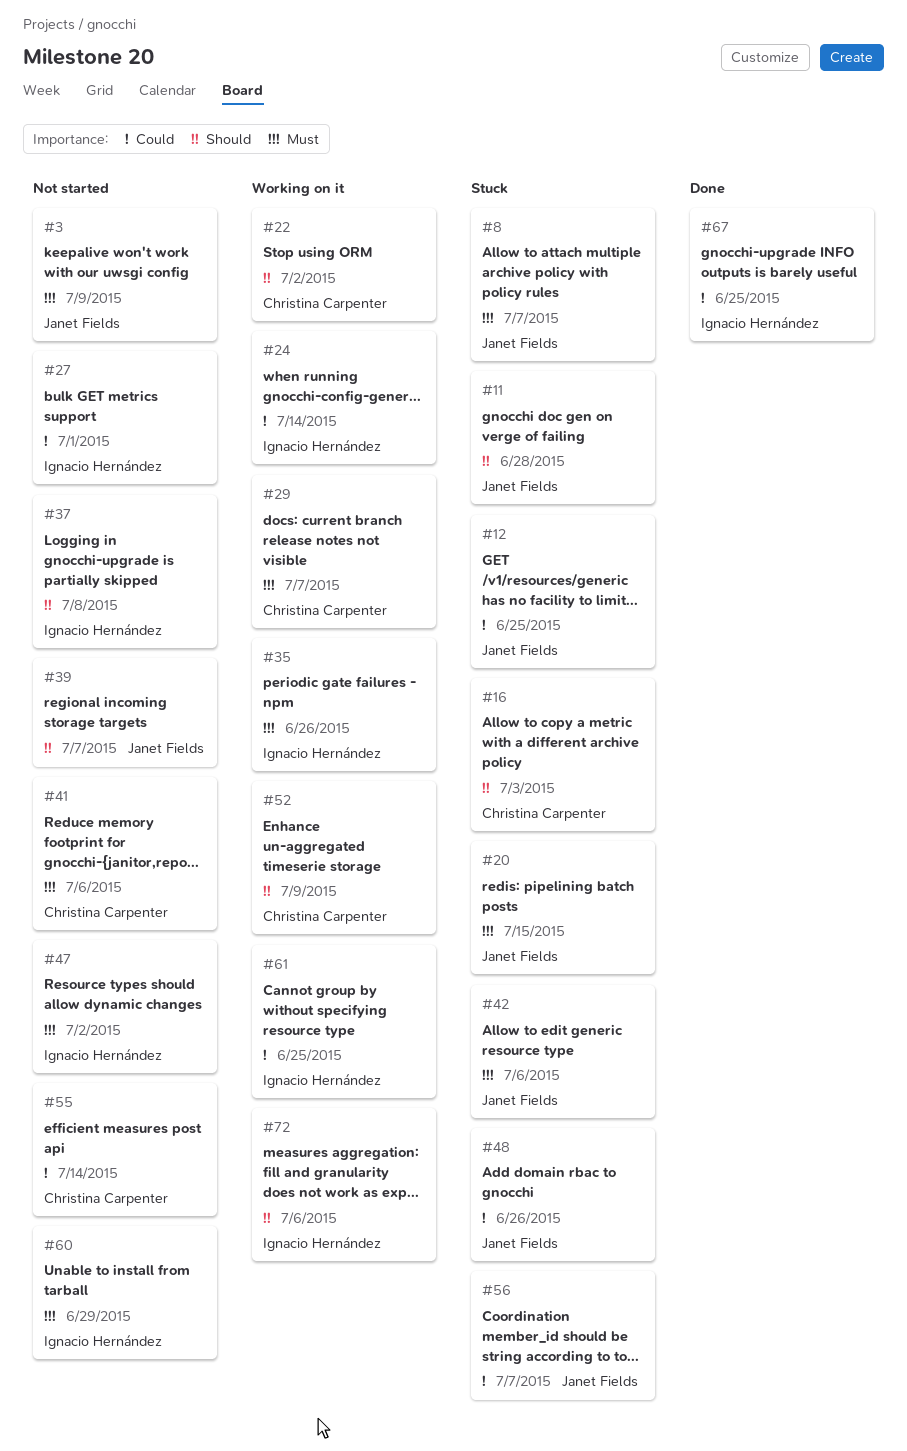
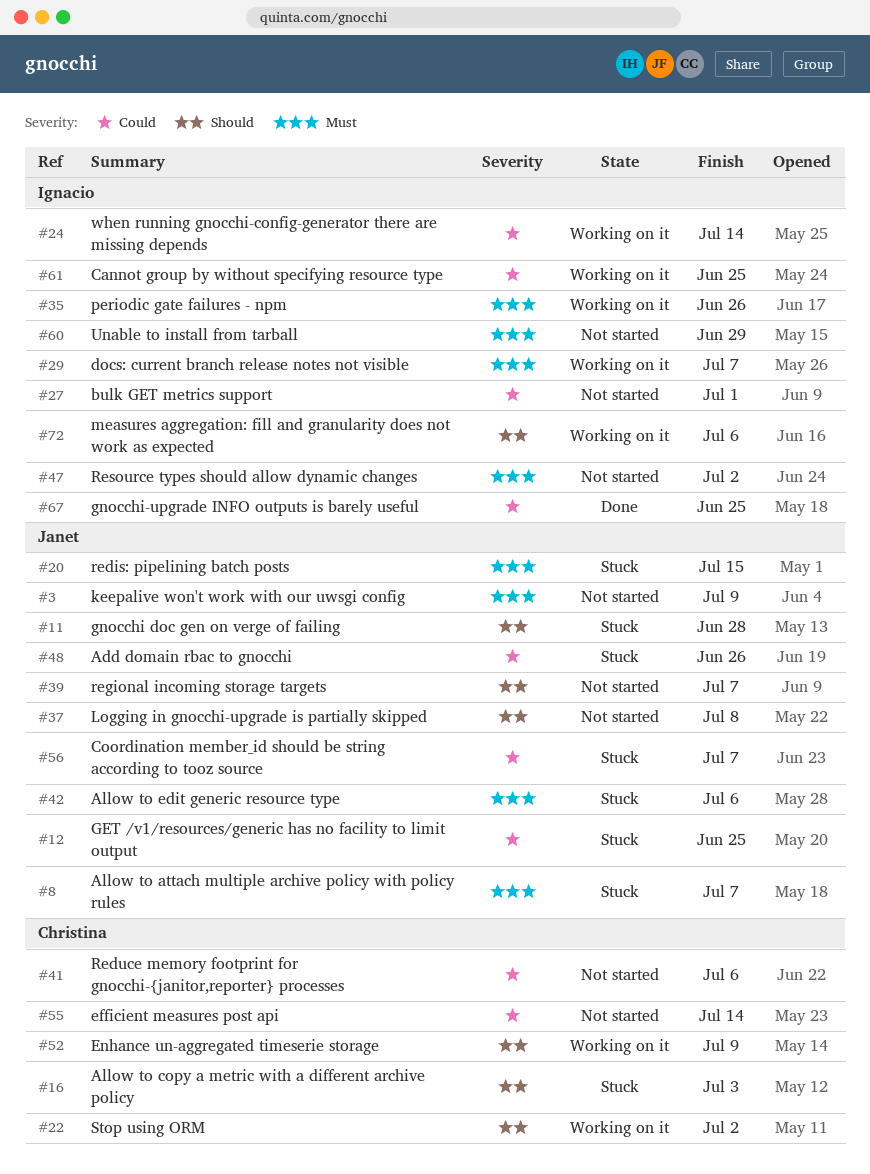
#29, owner: Christina Carpenter -> Ignacio Hernández
#37, owner: Ignacio Hernández -> Janet Fields
#41, priority: Must -> Could

